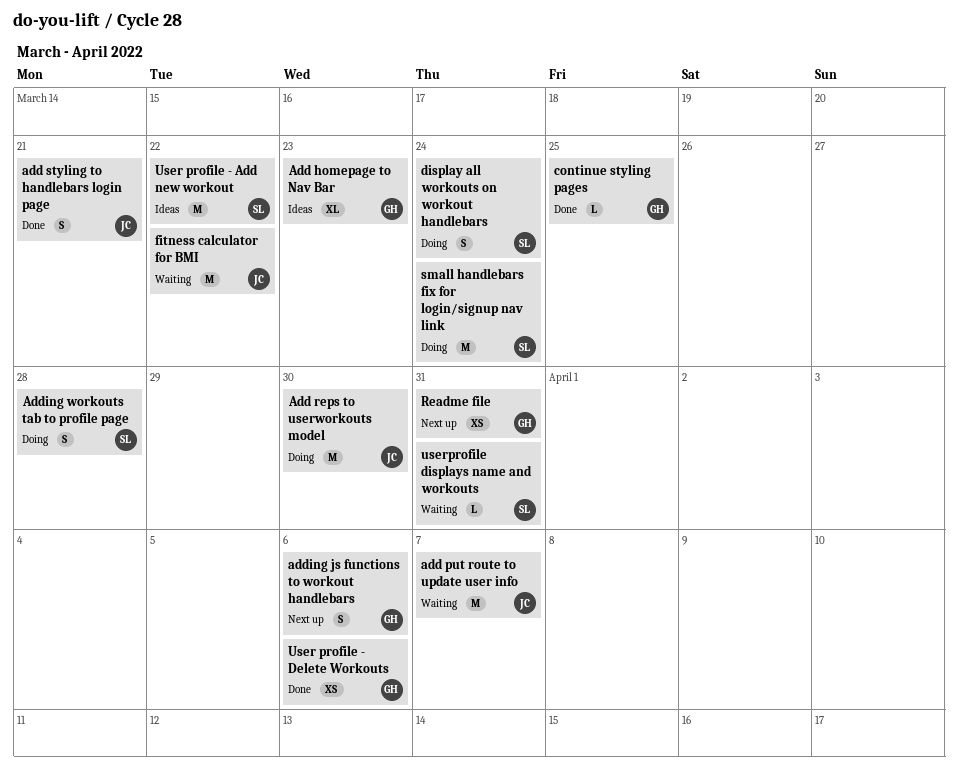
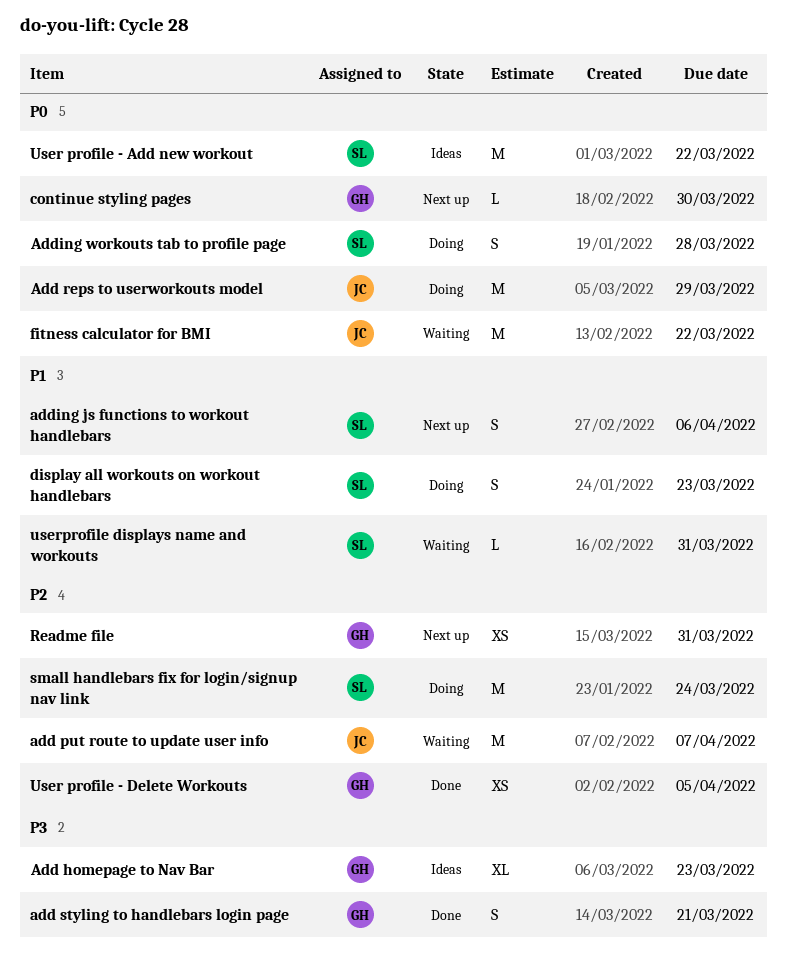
Add reps to userworkouts model, due: Mar 30 -> Mar 29
add styling to handlebars login page, owner: JC -> GH
adding js functions to workout handlebars, owner: GH -> SL
continue styling pages, status: Done -> Next up
continue styling pages, due: Mar 25 -> Mar 30
display all workouts on workout handlebars, due: Mar 24 -> Mar 23
User profile - Delete Workouts, due: Apr 6 -> Apr 5

